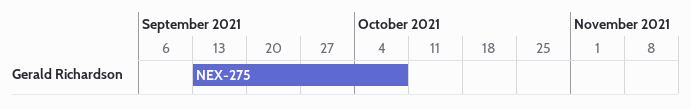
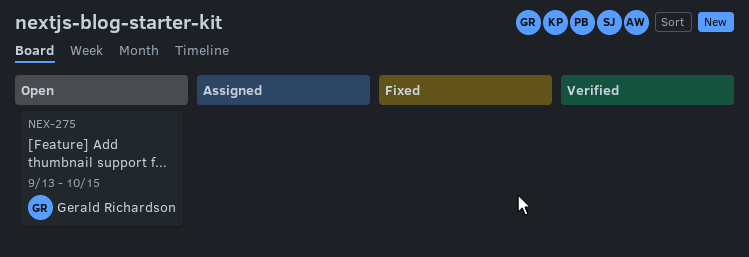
NEX-275, due: Oct 8 -> Oct 15

